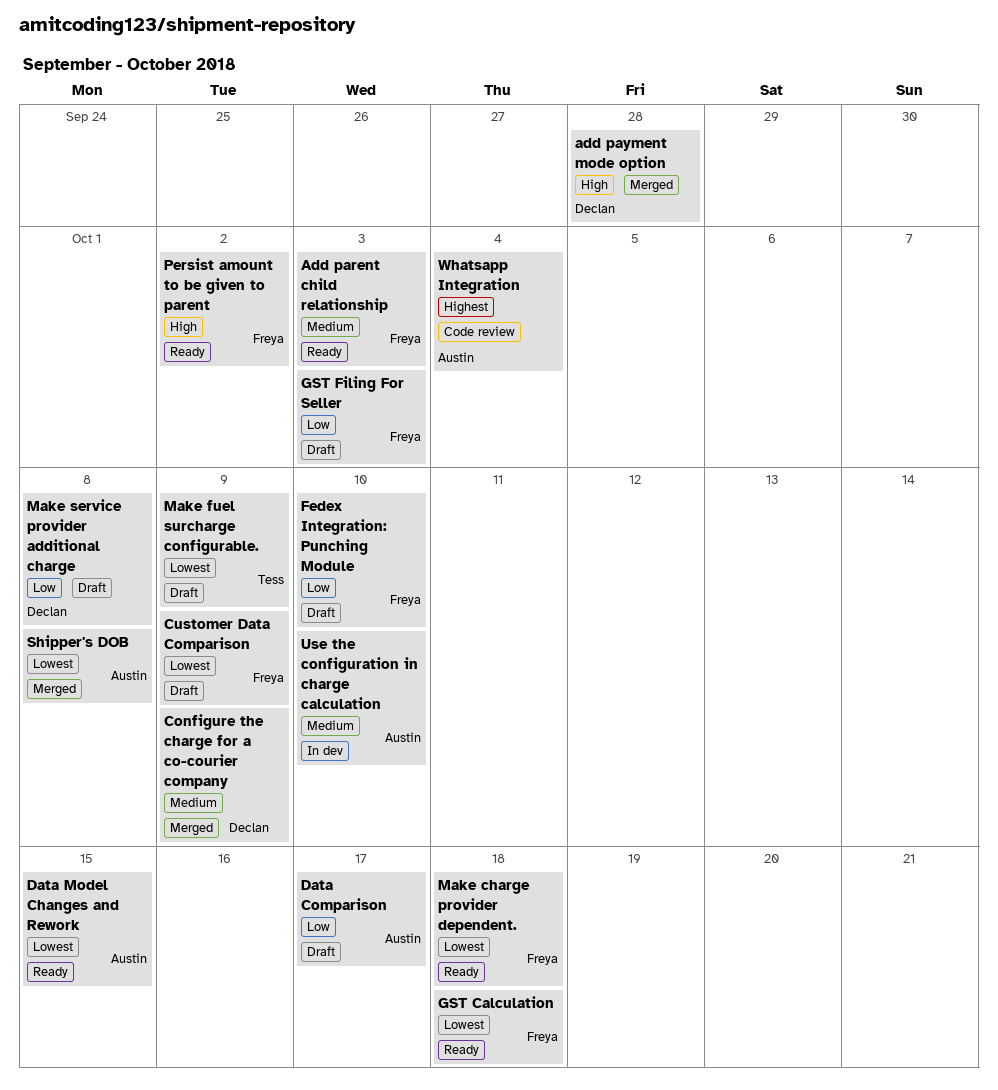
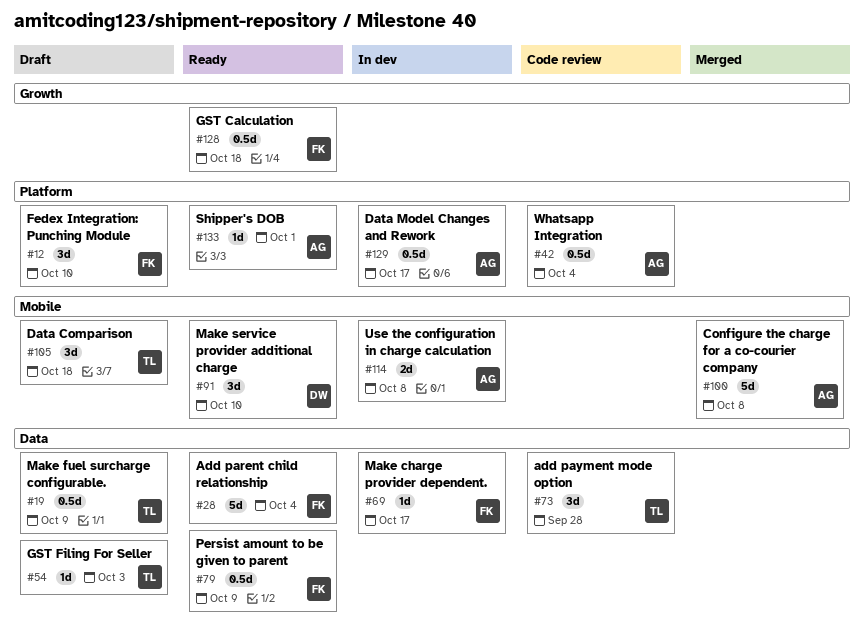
Add parent child relationship, due: Oct 3 -> Oct 4
add payment mode option, status: Merged -> Code review
add payment mode option, owner: Declan -> Tess
Configure the charge for a co-courier company, owner: Declan -> Austin
Configure the charge for a co-courier company, due: Oct 9 -> Oct 8
Customer Data Comparison: present -> none
Data Comparison, owner: Austin -> Tess
Data Comparison, due: Oct 17 -> Oct 18
Data Model Changes and Rework, status: Ready -> In dev
Data Model Changes and Rework, due: Oct 15 -> Oct 17
GST Filing For Seller, owner: Freya -> Tess
Make charge provider dependent., status: Ready -> In dev
Make charge provider dependent., due: Oct 18 -> Oct 17
Make service provider additional charge, status: Draft -> Ready
Make service provider additional charge, due: Oct 8 -> Oct 10
Persist amount to be given to parent, due: Oct 2 -> Oct 9
Shipper's DOB, status: Merged -> Ready
Shipper's DOB, due: Oct 8 -> Oct 1
Use the configuration in charge calculation, due: Oct 10 -> Oct 8

